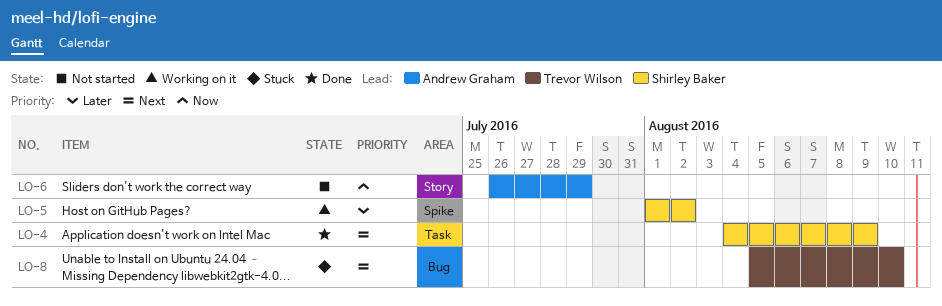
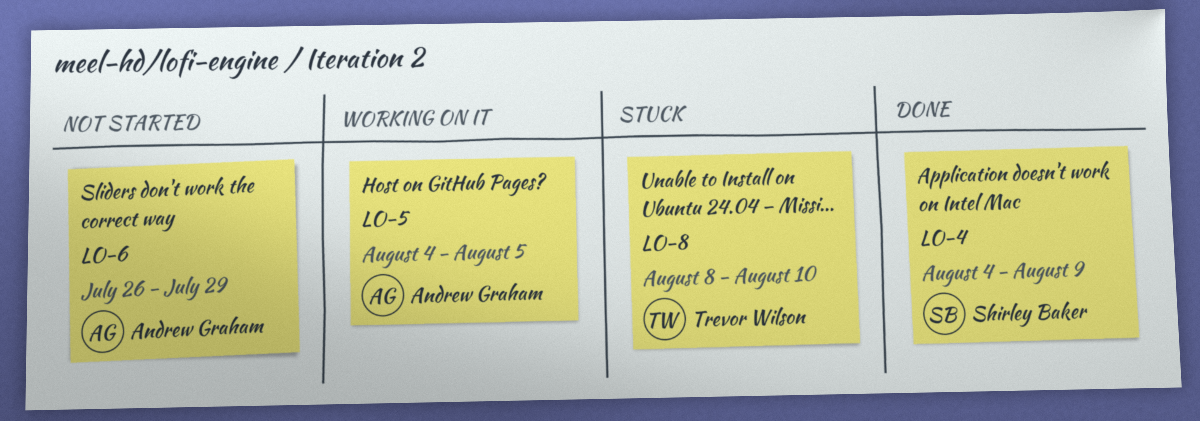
LO-5, owner: Shirley Baker -> Andrew Graham
LO-5, start: Aug 1 -> Aug 4
LO-5, due: Aug 2 -> Aug 5
LO-8, start: Aug 5 -> Aug 8

